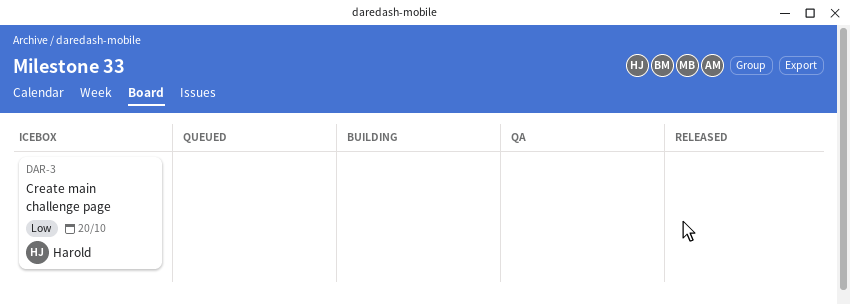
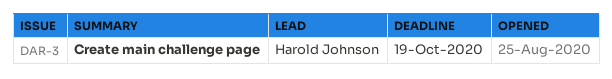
DAR-3, due: Oct 20 -> Oct 19

